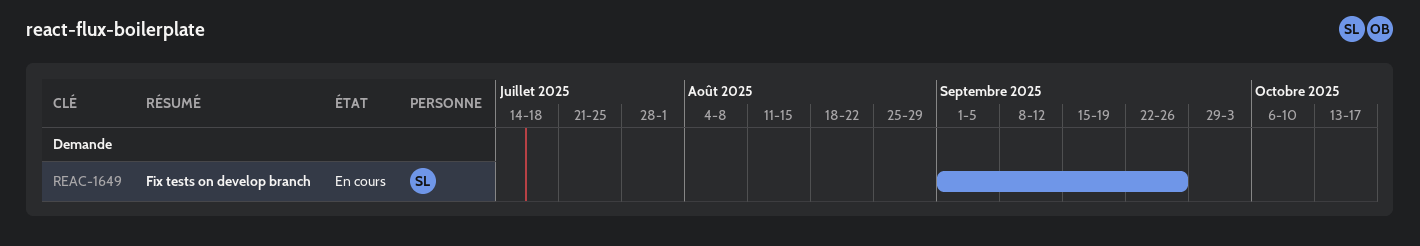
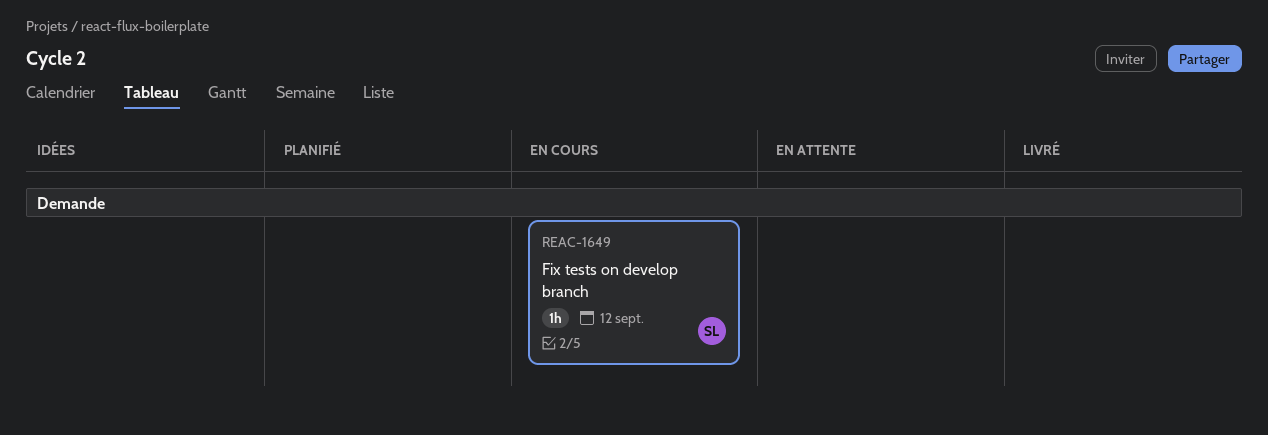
REAC-1649, due: Sep 26 -> Sep 12

